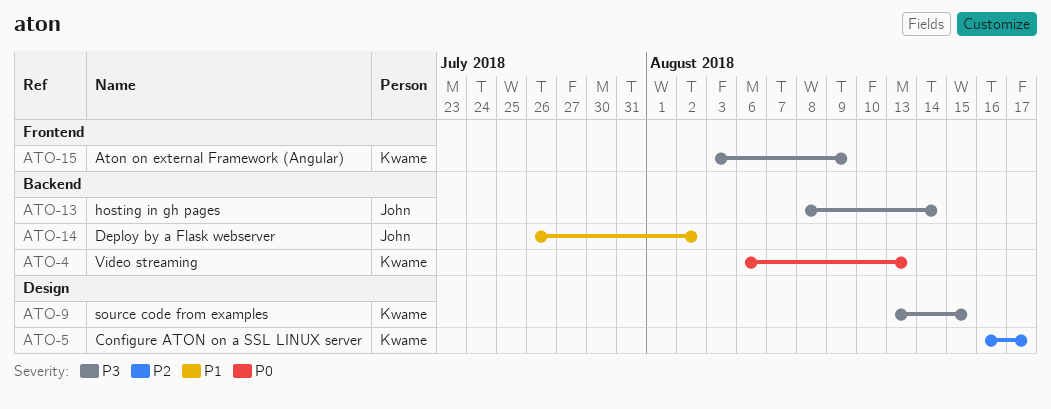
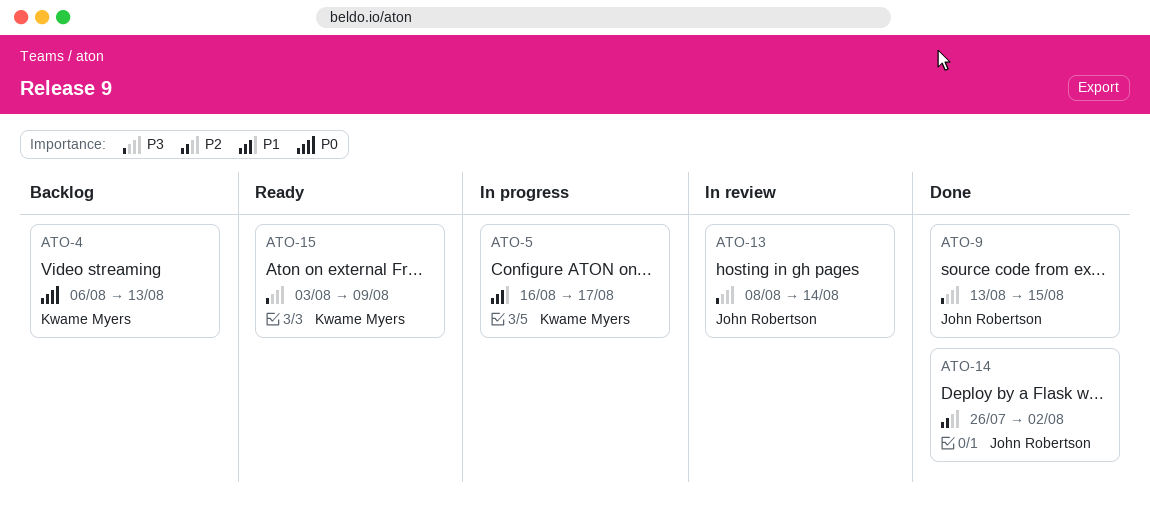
ATO-5, priority: P2 -> P1
ATO-9, owner: Kwame Myers -> John Robertson
ATO-14, priority: P1 -> P2

